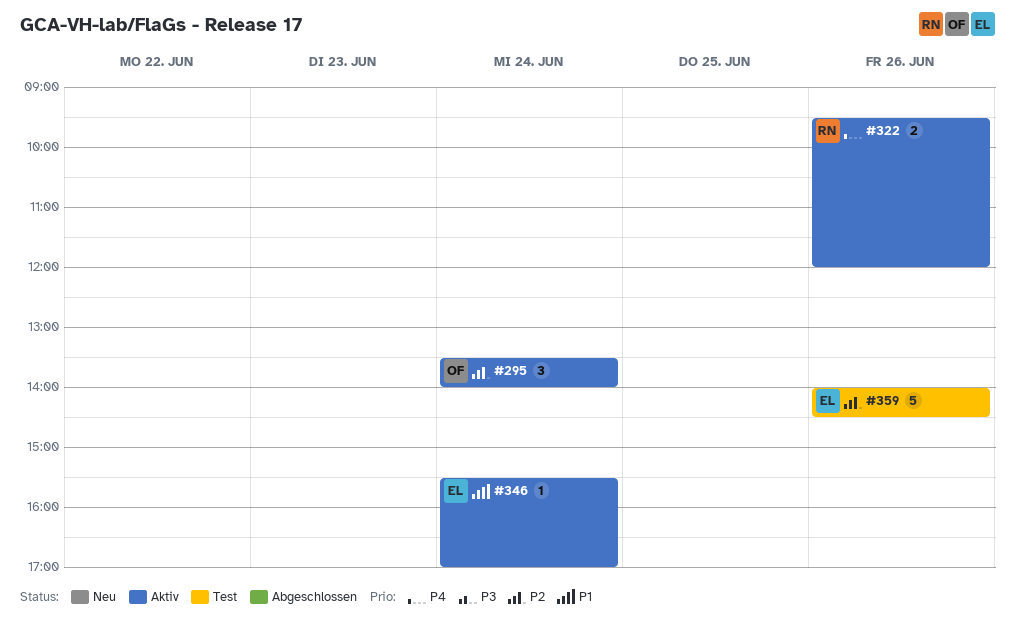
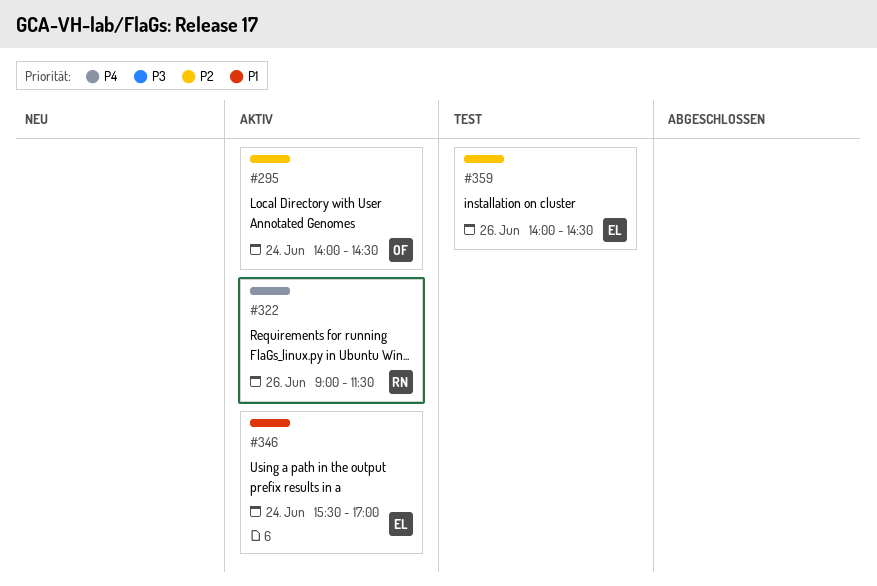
#295, begins: 13:30 -> 14:00
#295, ends: 14:00 -> 14:30
#322, begins: 09:30 -> 09:00
#322, ends: 12:00 -> 11:30

